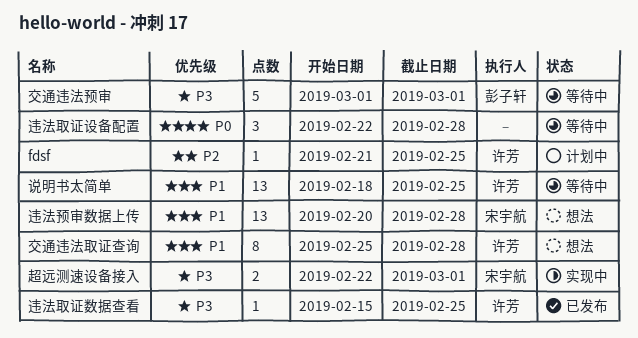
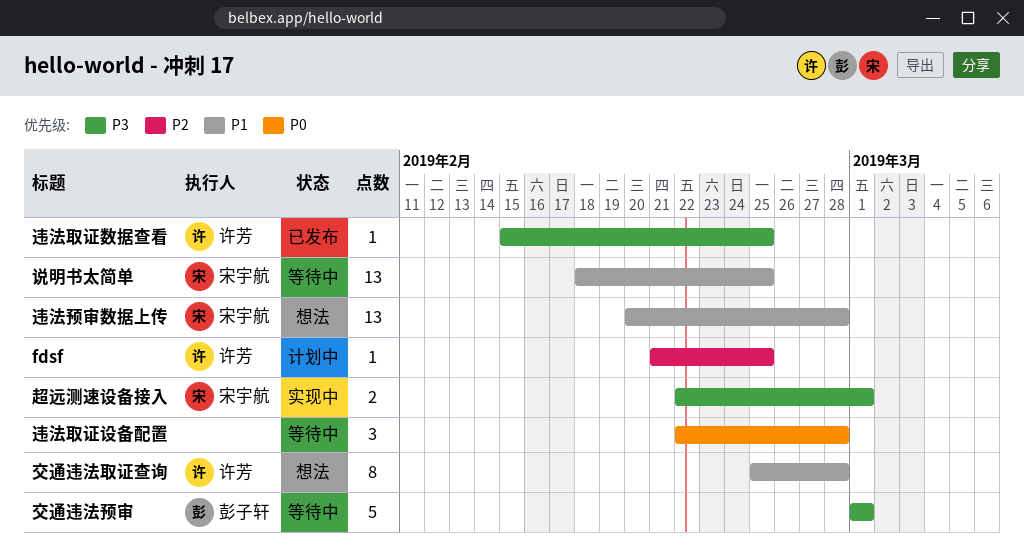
说明书太简单, owner: 许芳 -> 宋宇航

